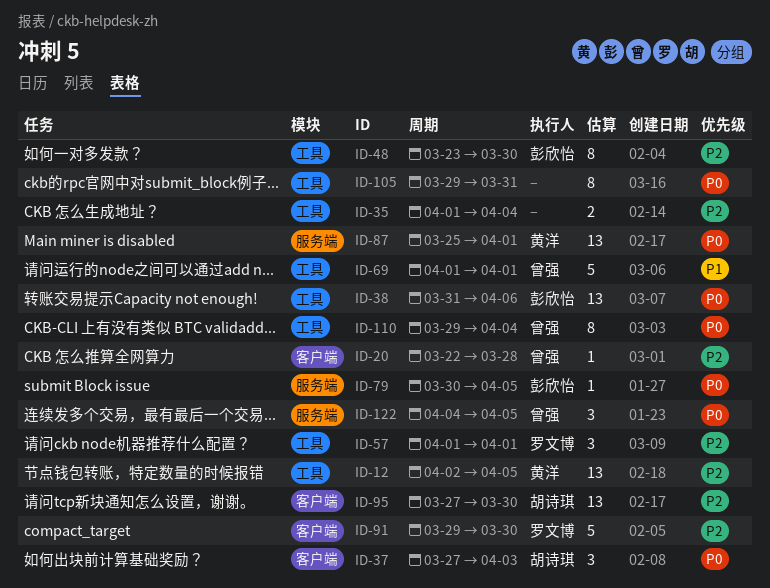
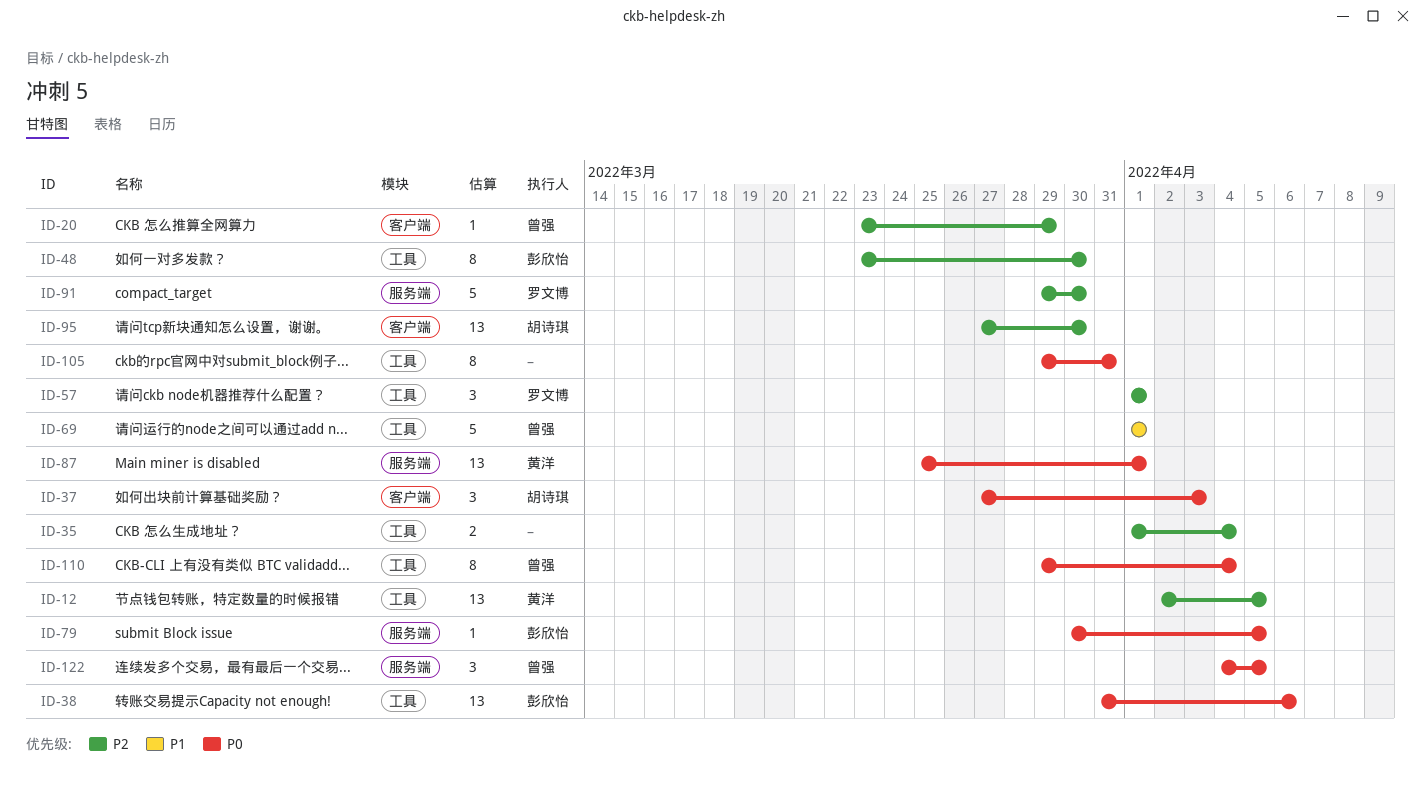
ID-20, start: Mar 22 -> Mar 23
ID-20, due: Mar 28 -> Mar 29
ID-91, label: 客户端 -> 服务端

